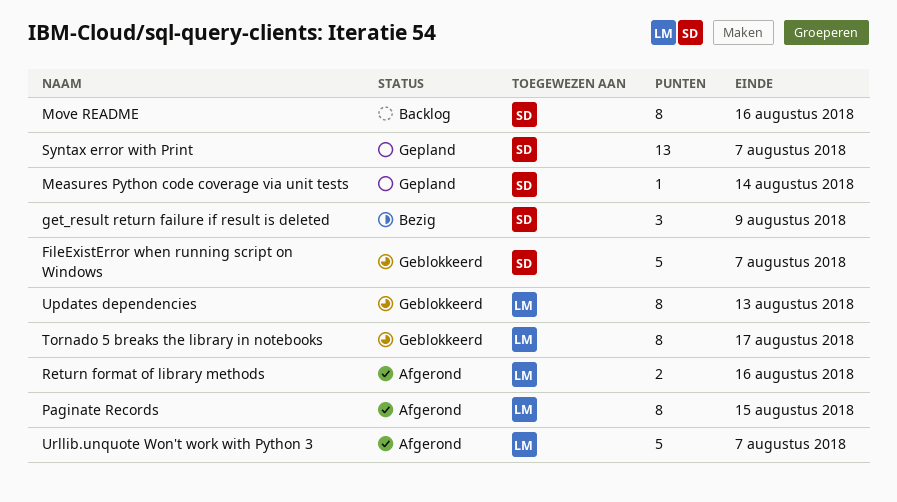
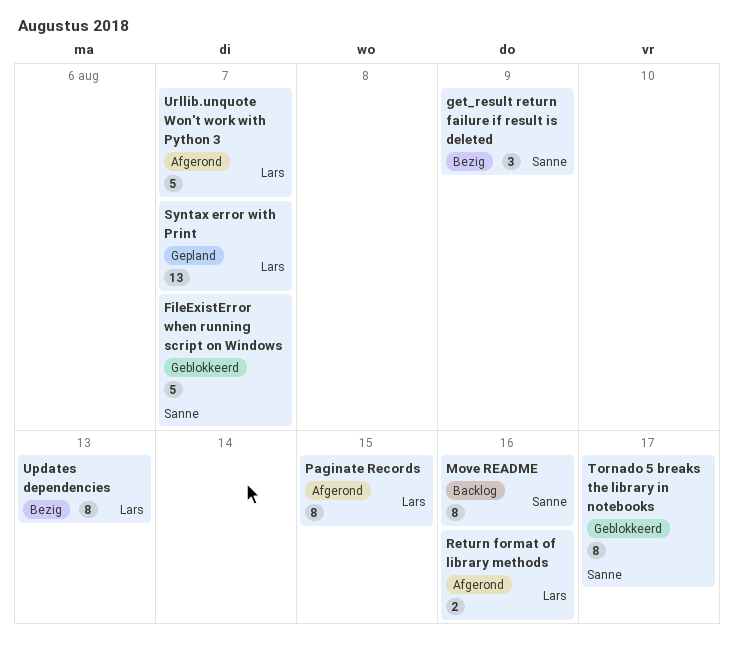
Measures Python code coverage via unit tests: present -> none
Syntax error with Print, owner: Sanne -> Lars
Tornado 5 breaks the library in notebooks, owner: Lars -> Sanne
Updates dependencies, status: Geblokkeerd -> Bezig

